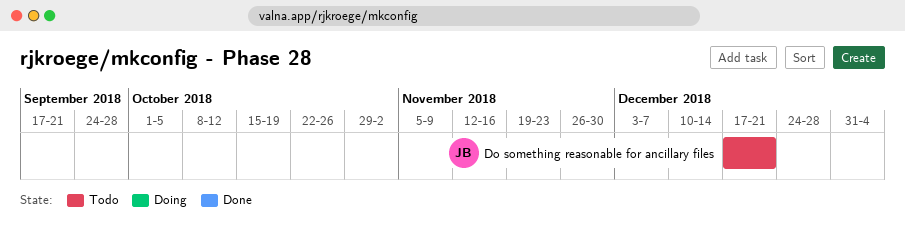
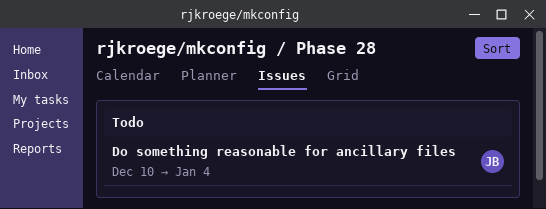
Do something reasonable for ancillary files, start: Dec 17 -> Dec 10
Do something reasonable for ancillary files, due: Dec 21 -> Jan 4

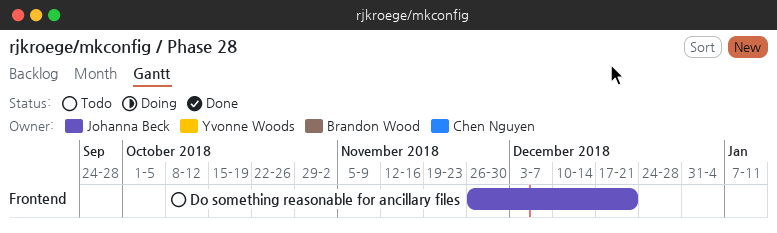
Do something reasonable for ancillary files, start: Dec 10 -> Nov 26
Do something reasonable for ancillary files, due: Jan 4 -> Dec 21

